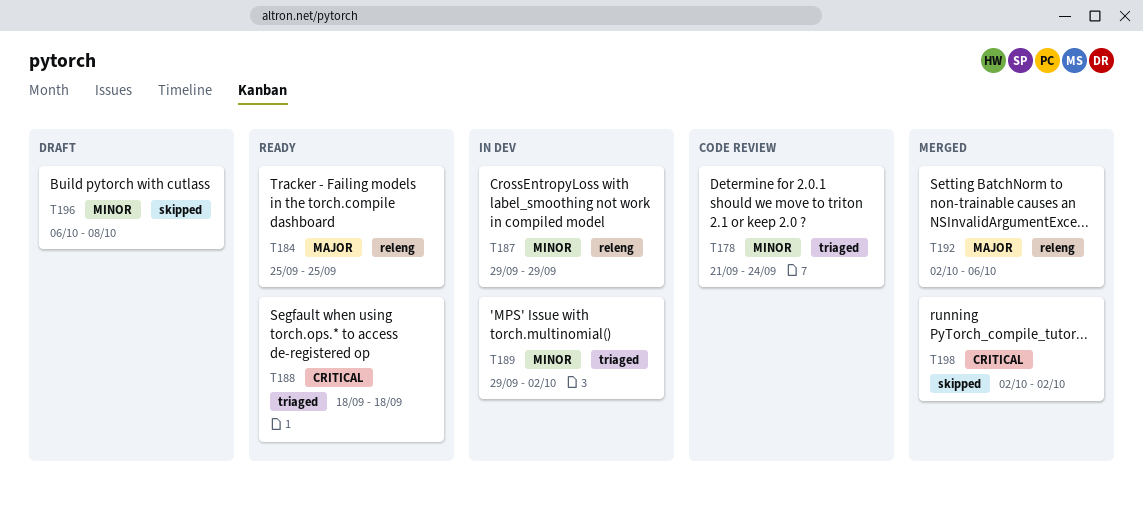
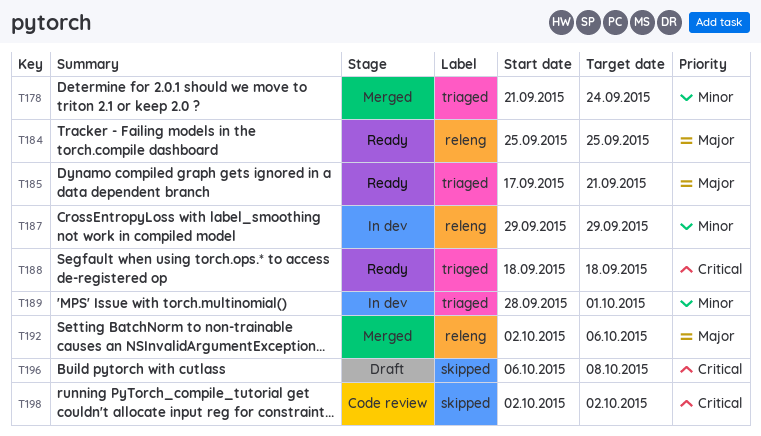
T178, status: Code review -> Merged
T185: none -> present
T189, start: Sep 29 -> Sep 28
T189, due: Oct 2 -> Oct 1
T196, priority: Minor -> Critical
T198, status: Merged -> Code review

